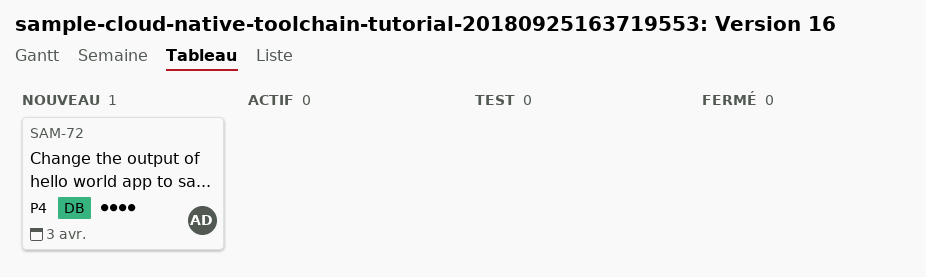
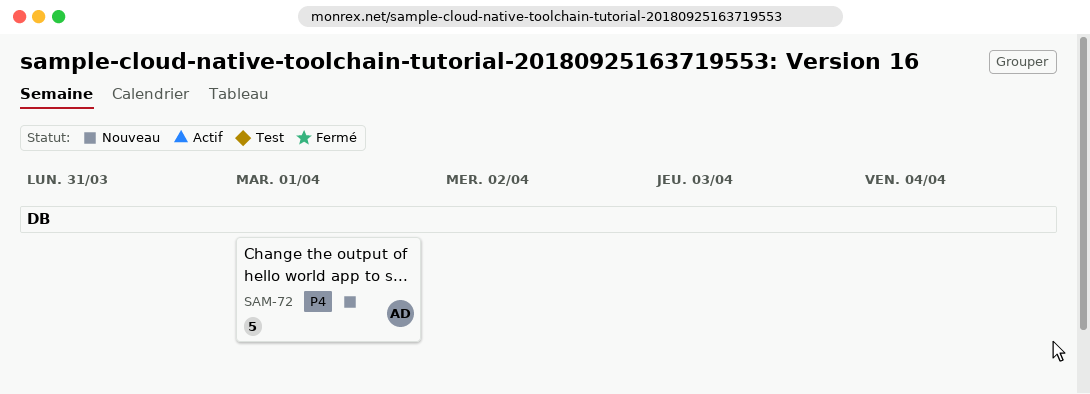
SAM-72, estimate: 4 -> 5
SAM-72, due: Apr 3 -> Apr 1

